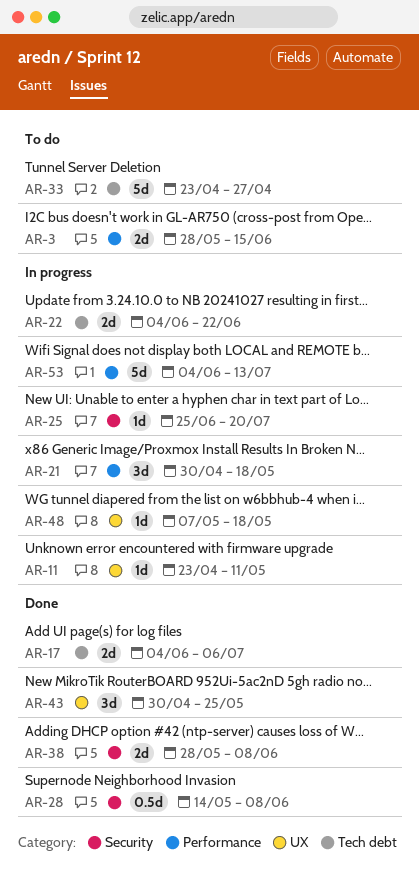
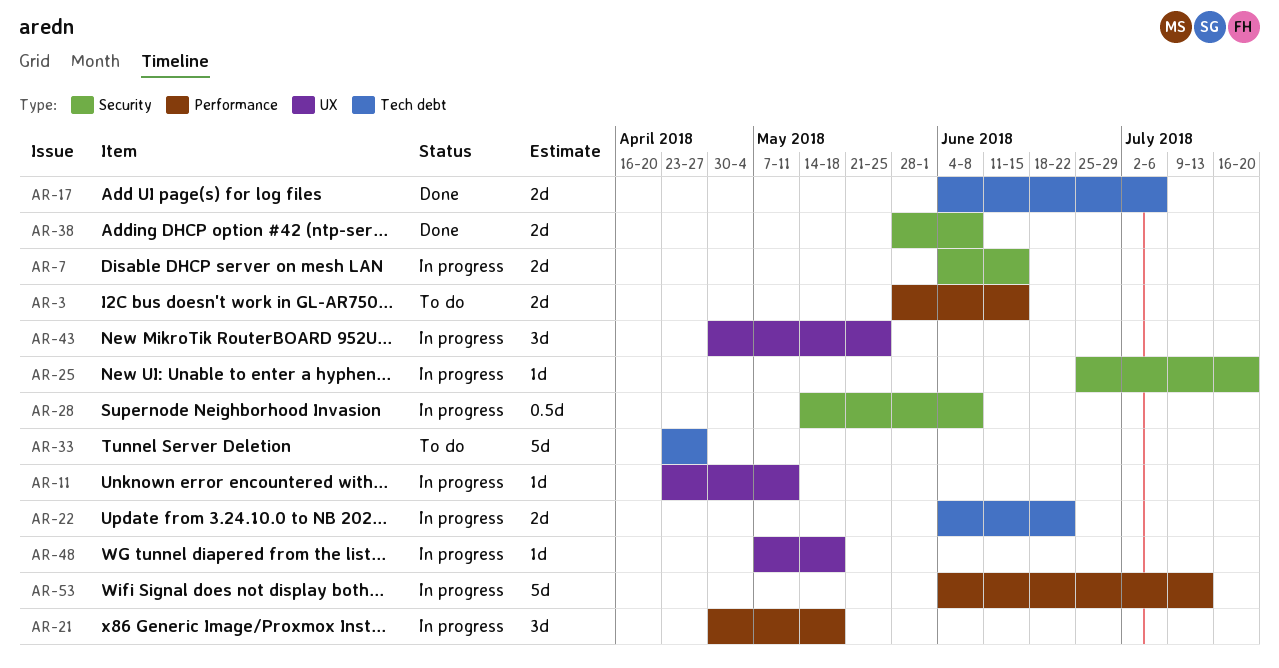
AR-7: none -> present
AR-28, status: Done -> In progress
AR-43, status: Done -> In progress

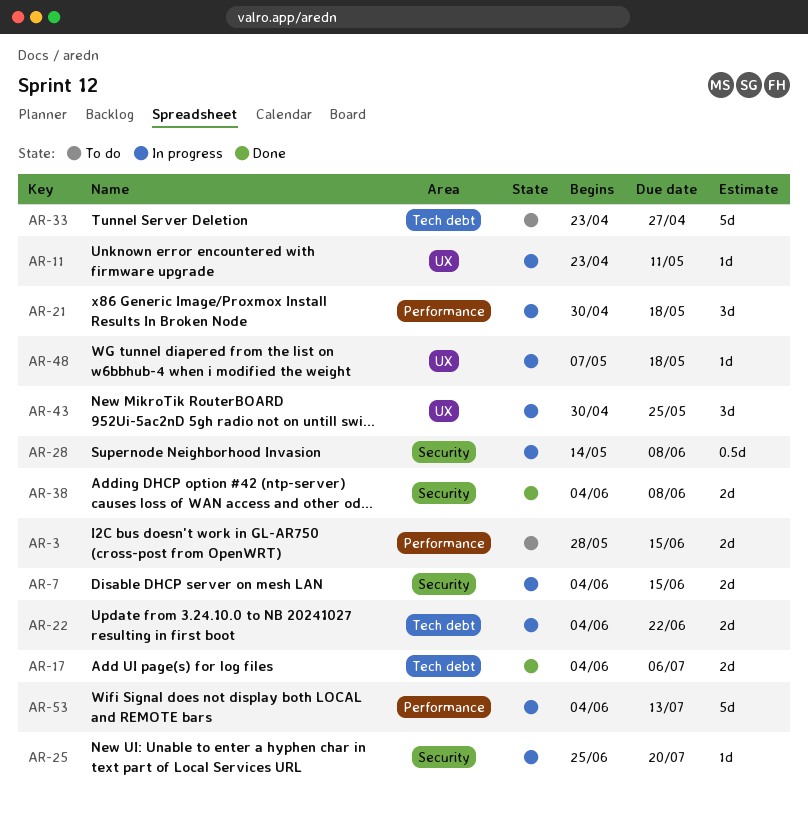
AR-38, start: May 28 -> Jun 4

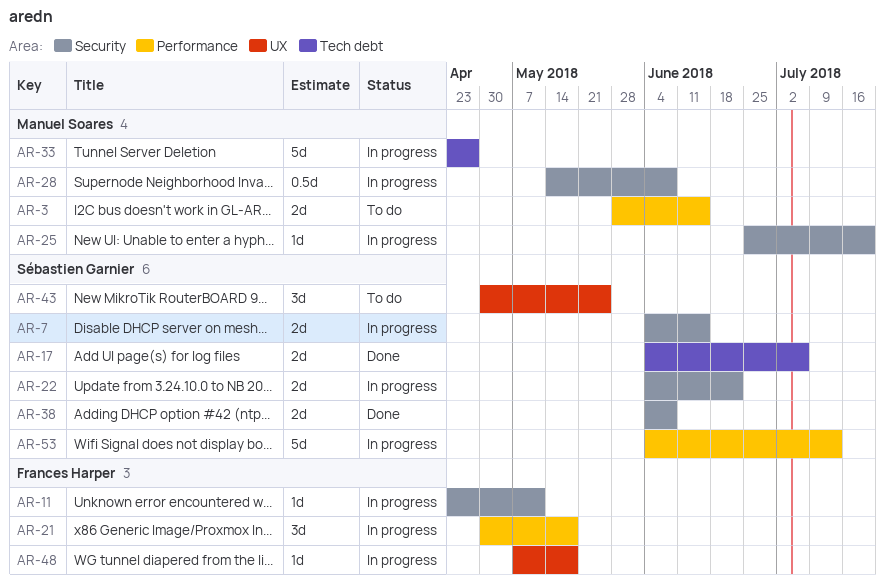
AR-11, label: UX -> Security
AR-22, label: Tech debt -> Security
AR-33, status: To do -> In progress
AR-43, status: In progress -> To do

